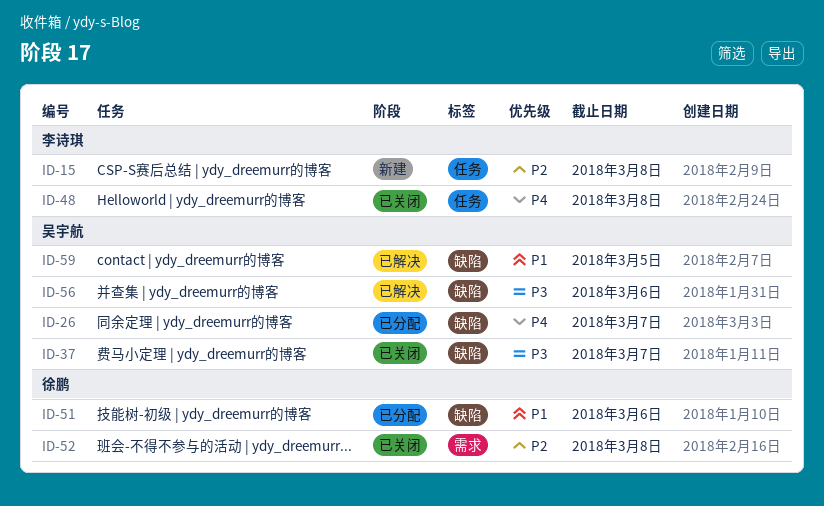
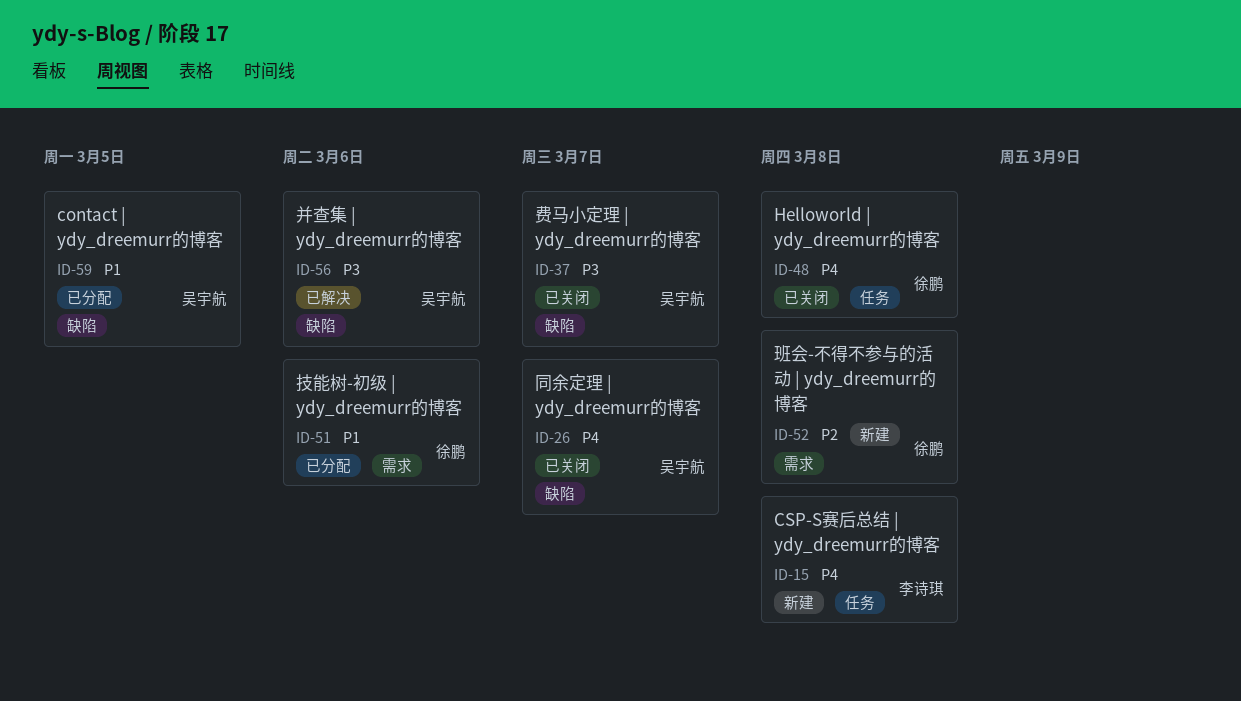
ID-15, priority: P2 -> P4
ID-26, status: 已分配 -> 已关闭
ID-48, owner: 李诗琪 -> 徐鹏
ID-51, label: 缺陷 -> 需求
ID-52, status: 已关闭 -> 新建
ID-59, status: 已解决 -> 已分配

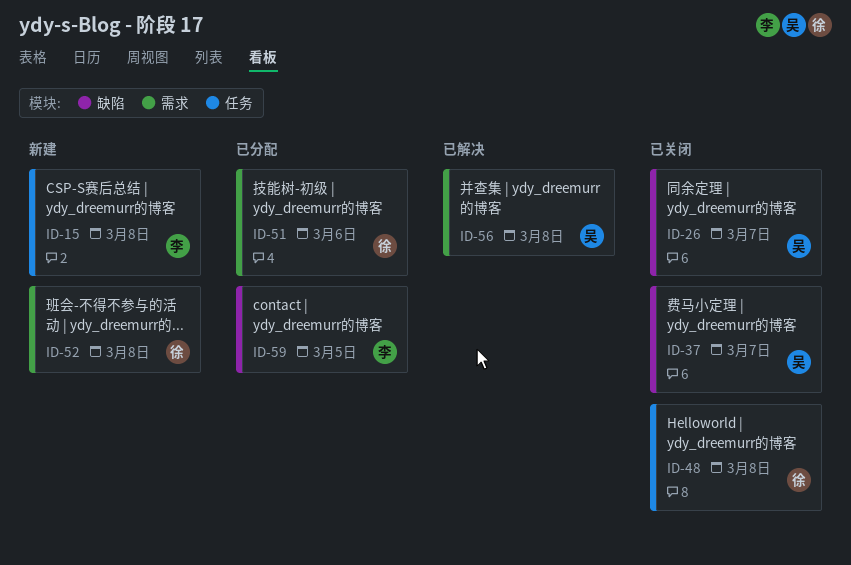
ID-56, label: 缺陷 -> 需求
ID-56, due: Mar 6 -> Mar 8
ID-59, owner: 吴宇航 -> 李诗琪

